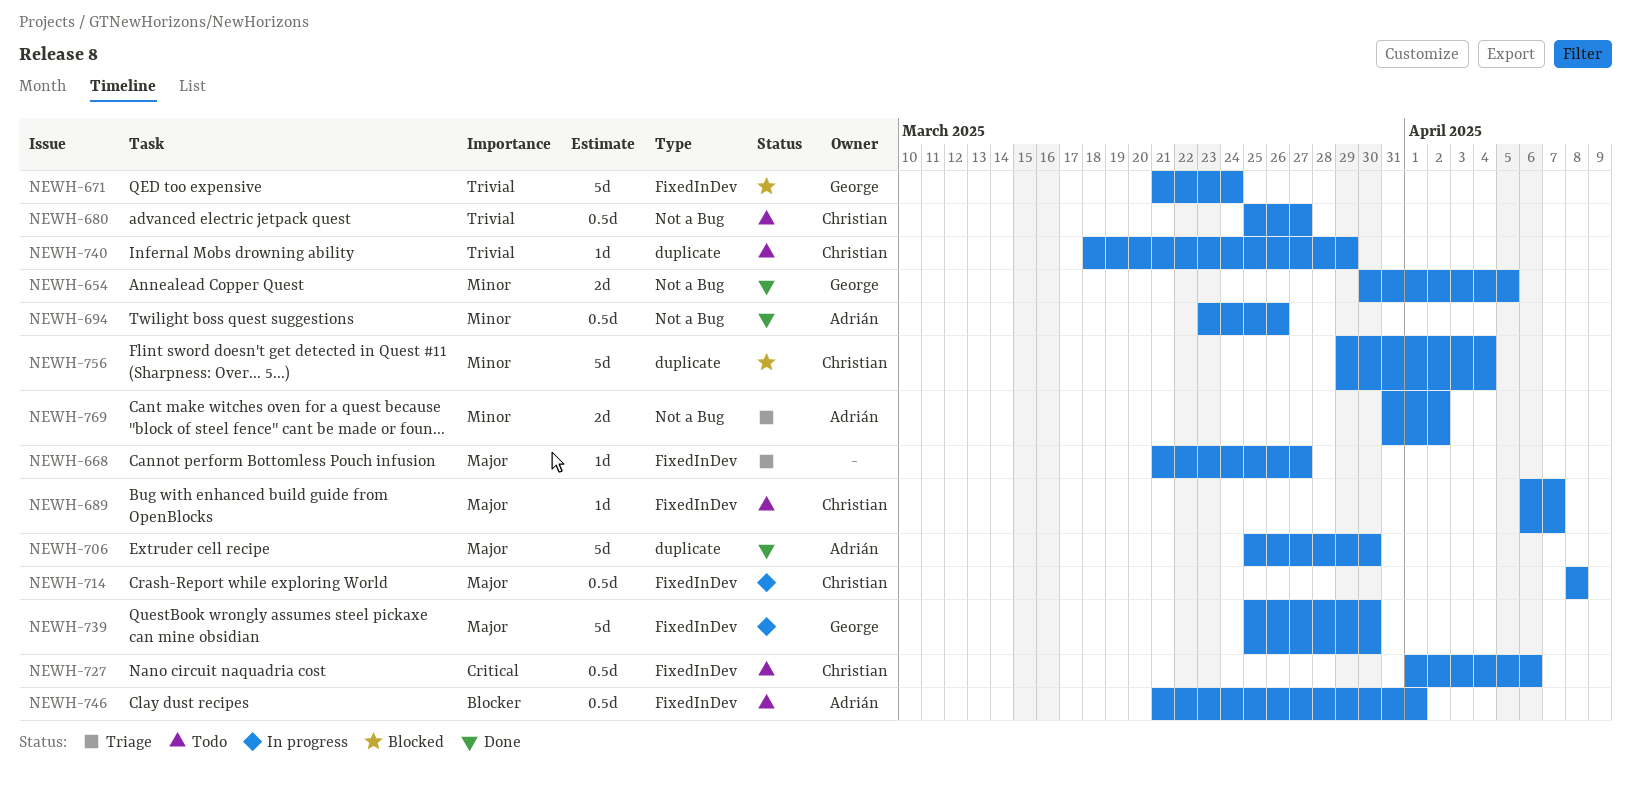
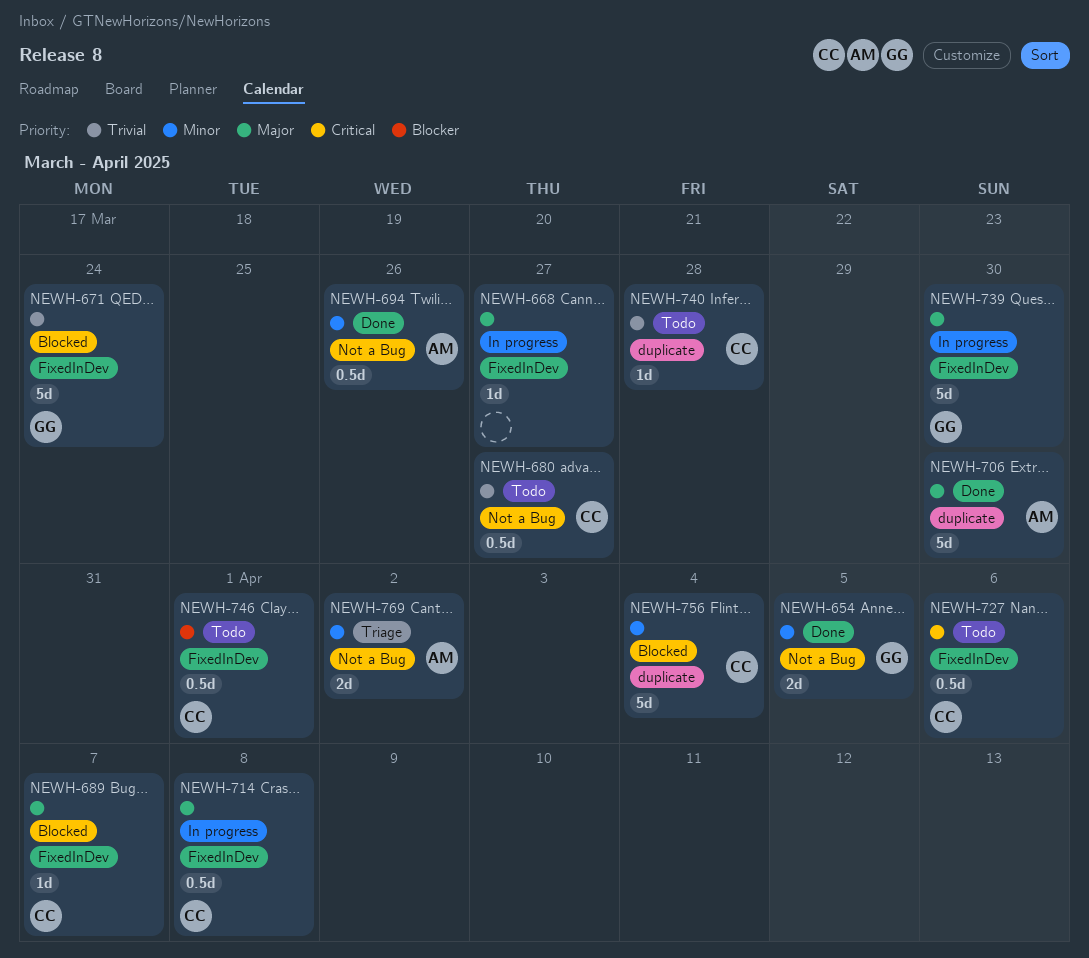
NEWH-668, status: Triage -> In progress
NEWH-689, status: Todo -> Blocked
NEWH-740, due: Mar 29 -> Mar 28
NEWH-746, owner: Adrián -> Christian

